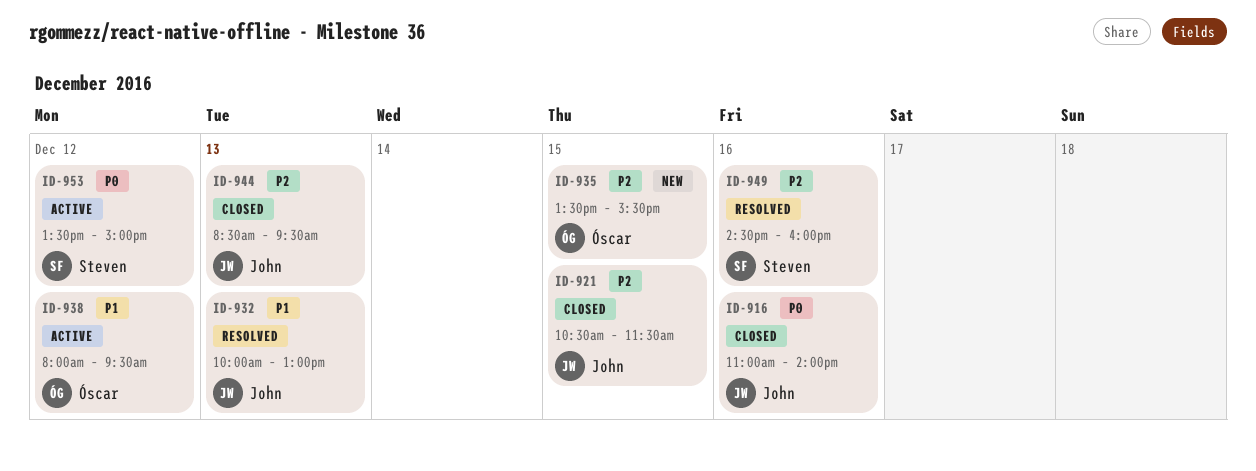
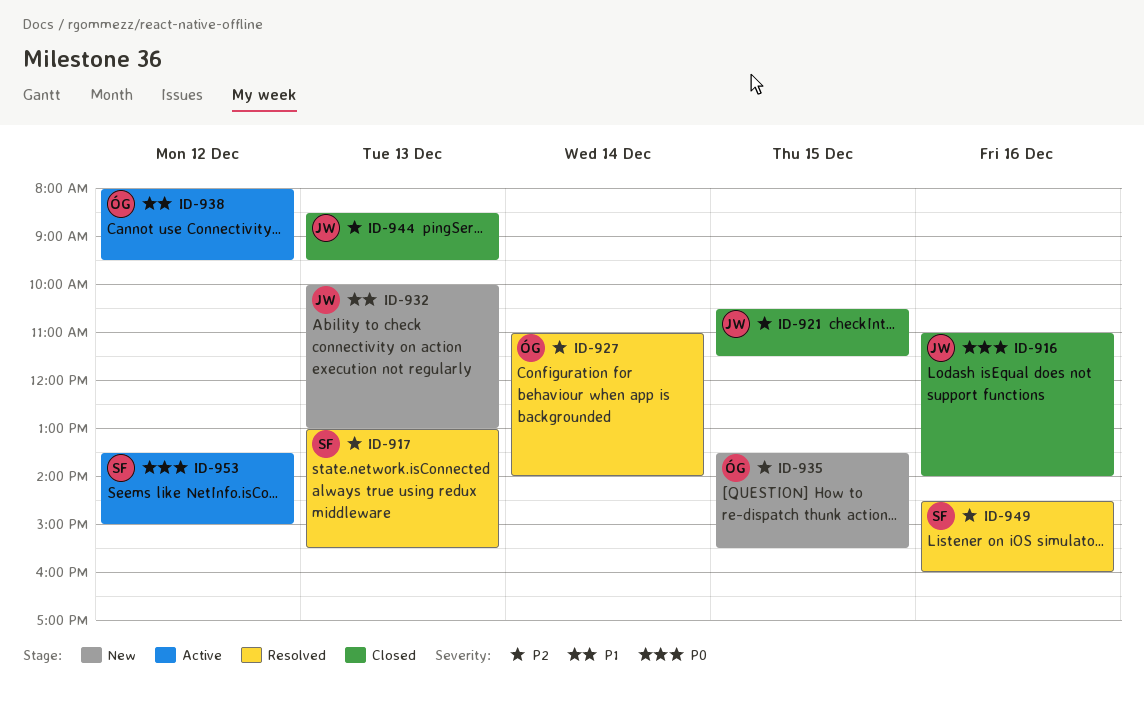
ID-917: none -> present
ID-927: none -> present
ID-932, status: Resolved -> New

